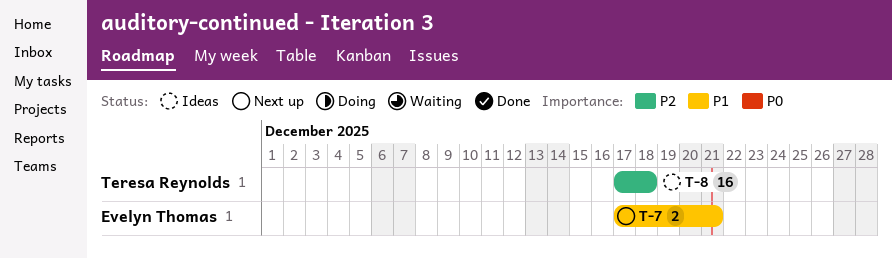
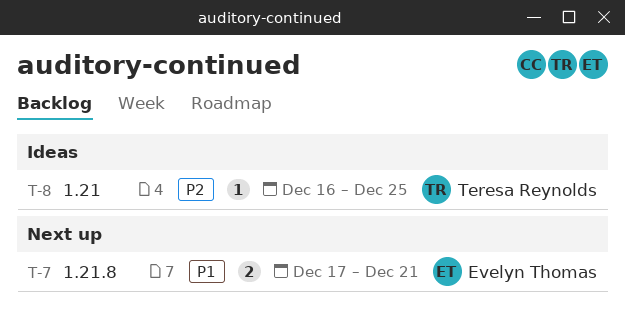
T-8, estimate: 16 -> 1
T-8, start: Dec 17 -> Dec 16
T-8, due: Dec 18 -> Dec 25

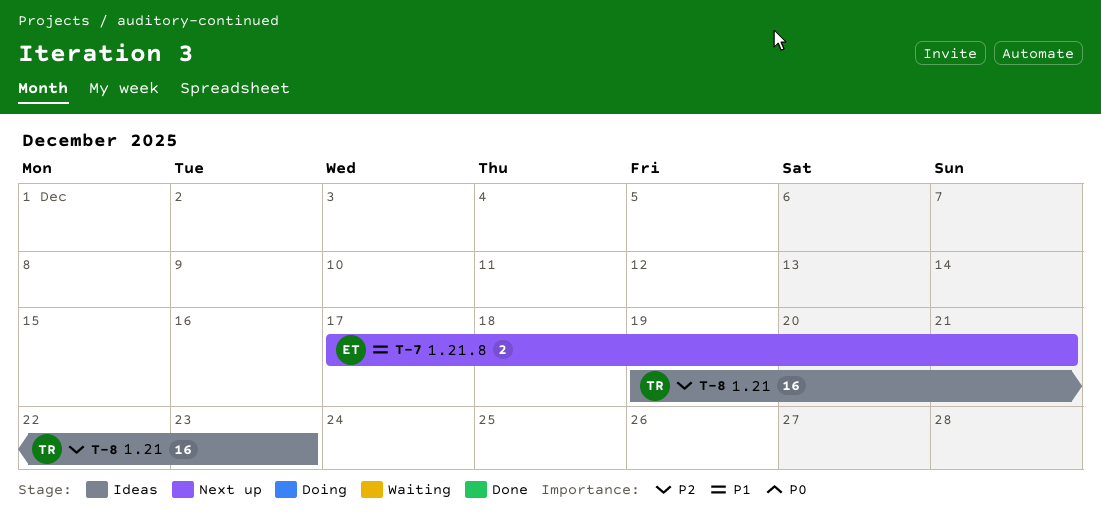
T-8, estimate: 1 -> 16
T-8, start: Dec 16 -> Dec 19
T-8, due: Dec 25 -> Dec 23

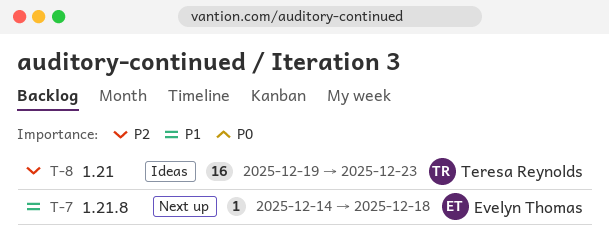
T-7, estimate: 2 -> 1
T-7, start: Dec 17 -> Dec 14
T-7, due: Dec 21 -> Dec 18

